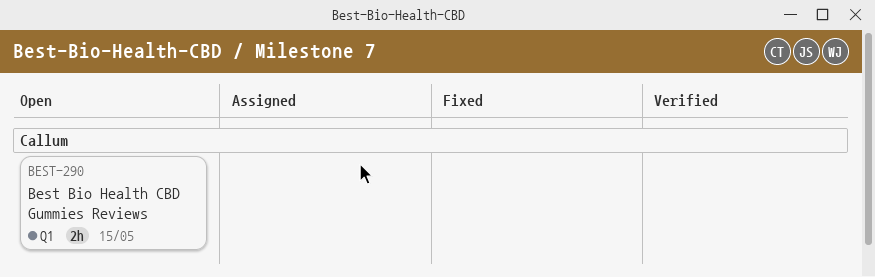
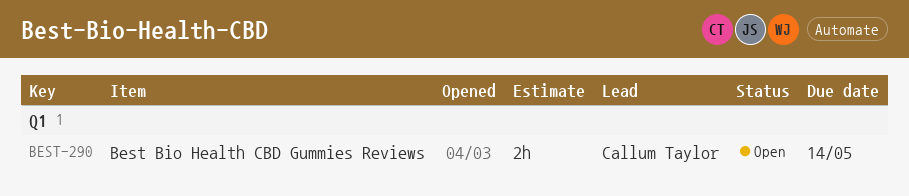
BEST-290, due: May 15 -> May 14

